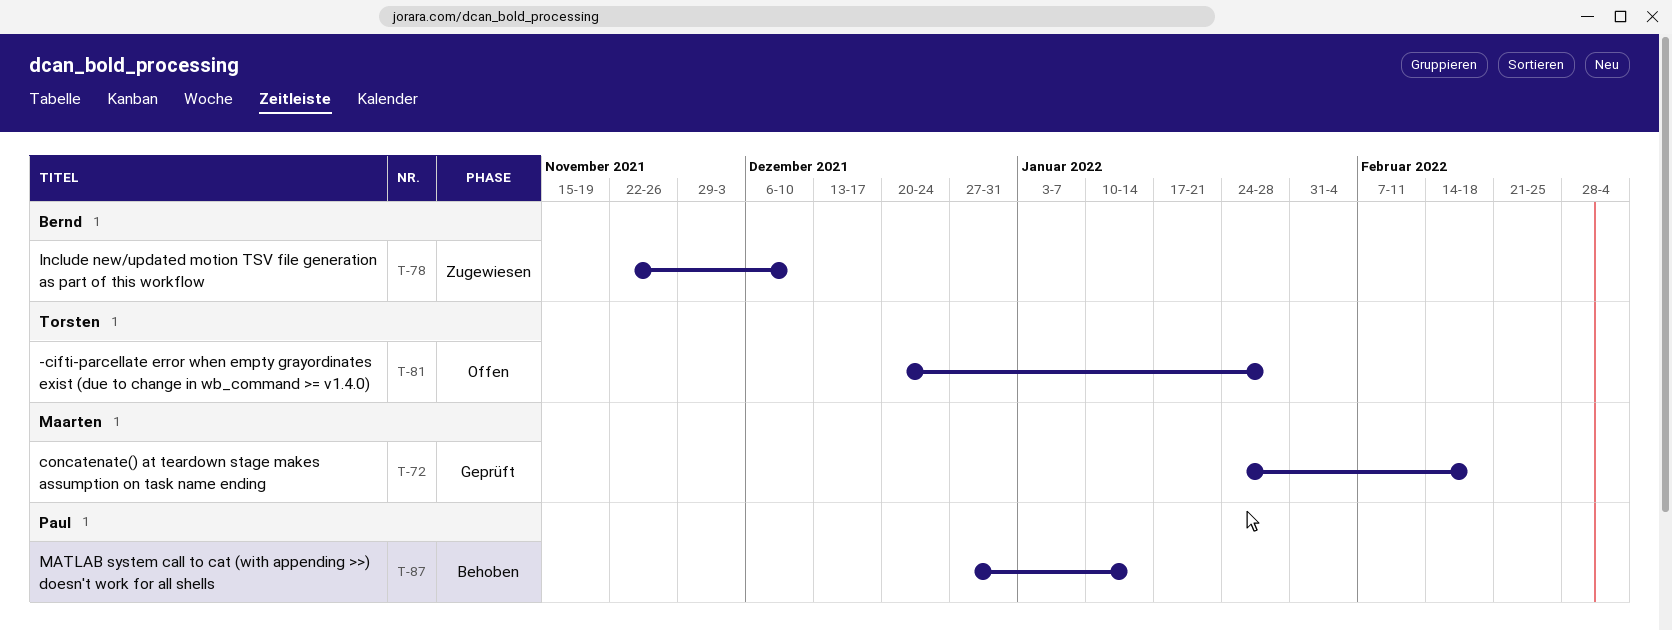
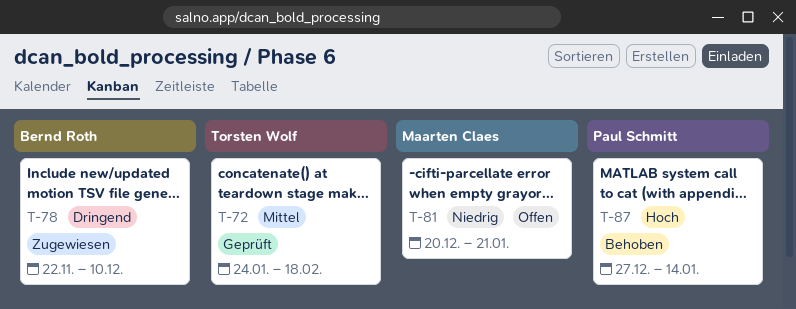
T-72, owner: Maarten Claes -> Torsten Wolf
T-81, owner: Torsten Wolf -> Maarten Claes
T-81, due: Jan 28 -> Jan 21

